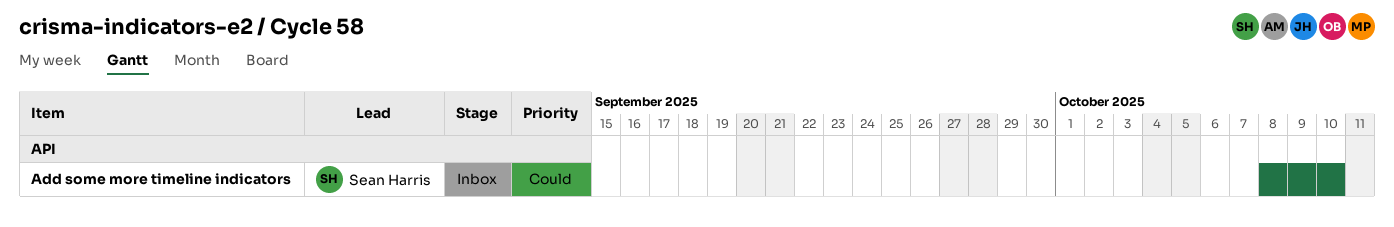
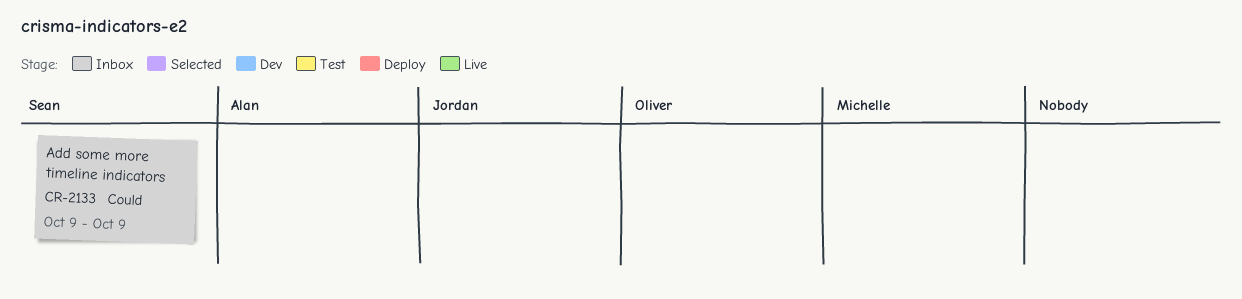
Add some more timeline indicators, start: Oct 8 -> Oct 9
Add some more timeline indicators, due: Oct 10 -> Oct 9

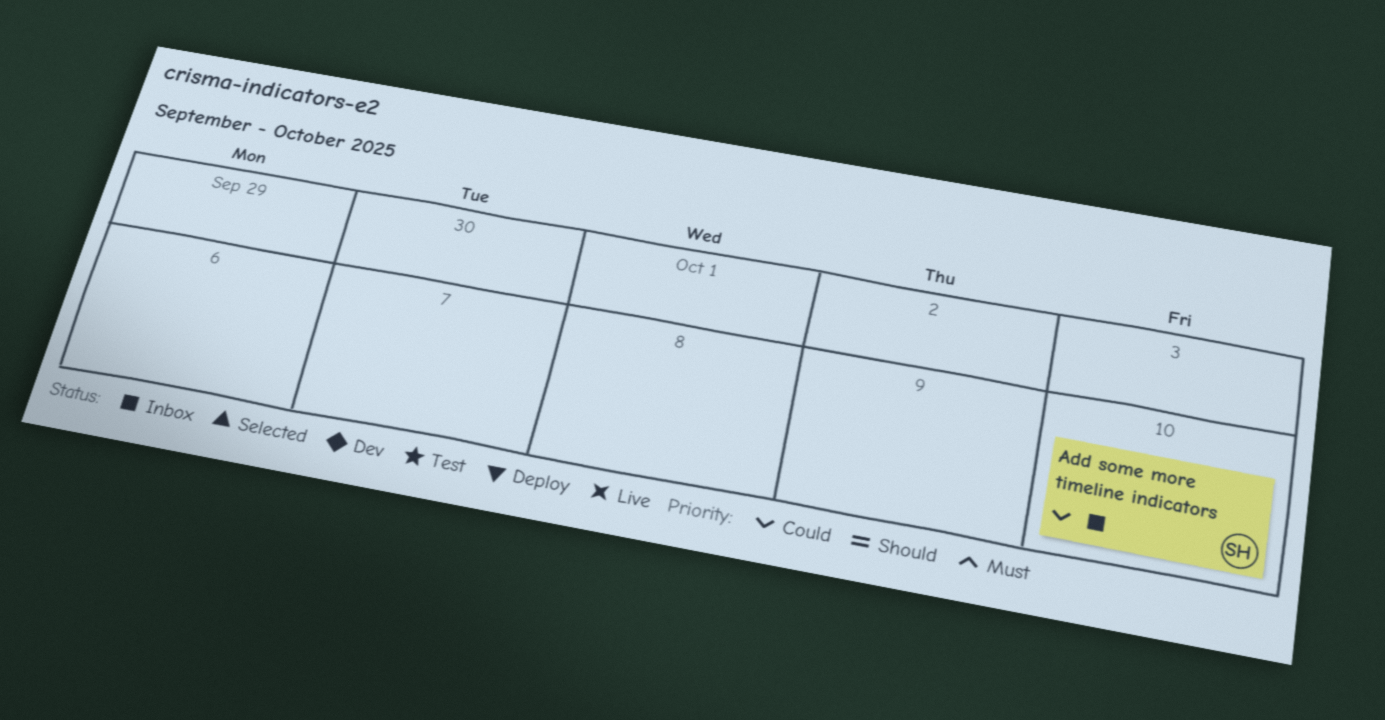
Add some more timeline indicators, due: Oct 9 -> Oct 10

